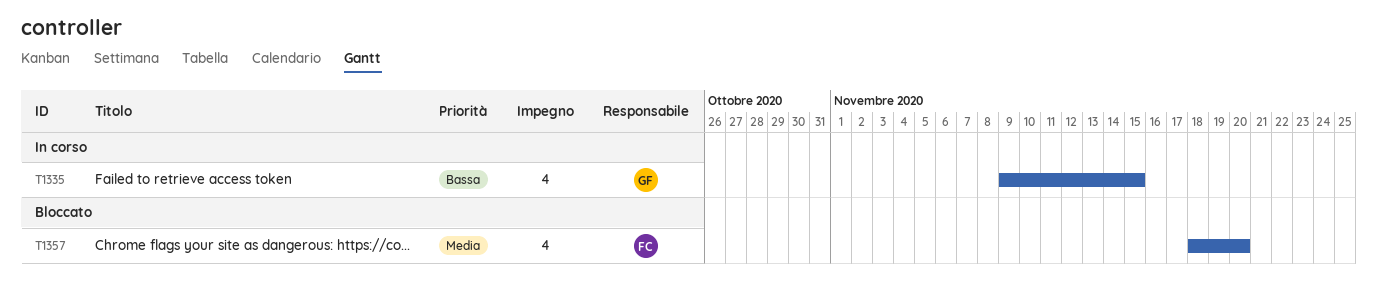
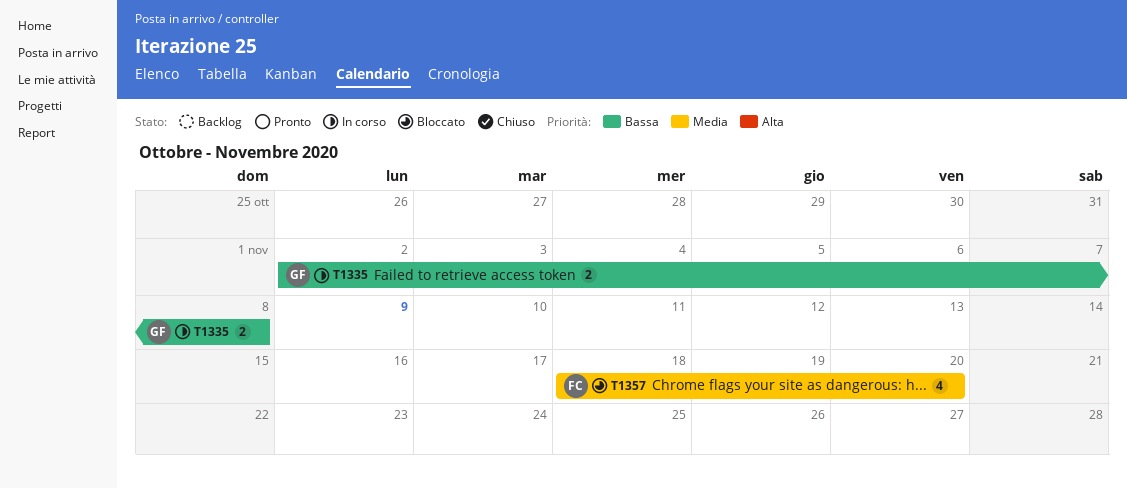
T1335, estimate: 4 -> 2
T1335, start: Nov 9 -> Nov 2
T1335, due: Nov 15 -> Nov 8

